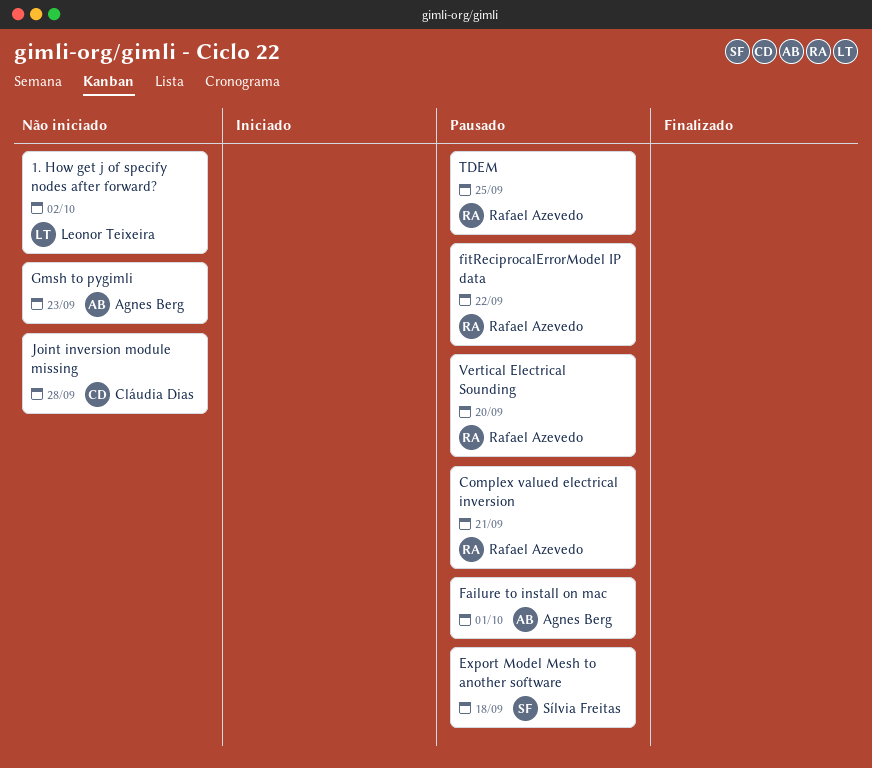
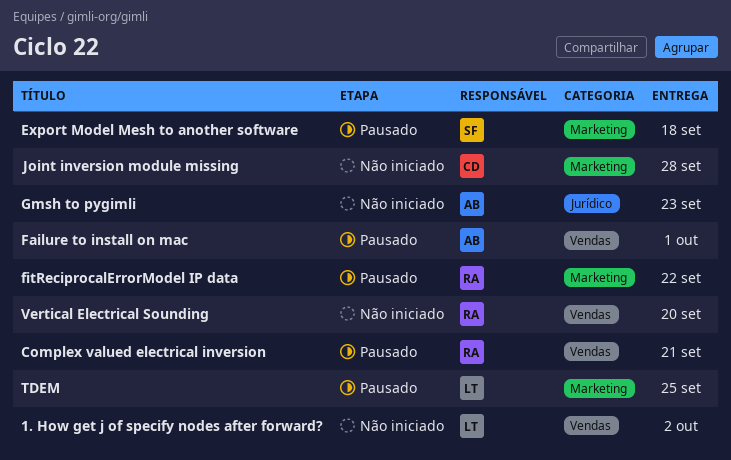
TDEM, owner: Rafael Azevedo -> Leonor Teixeira
Vertical Electrical Sounding, status: Pausado -> Não iniciado

